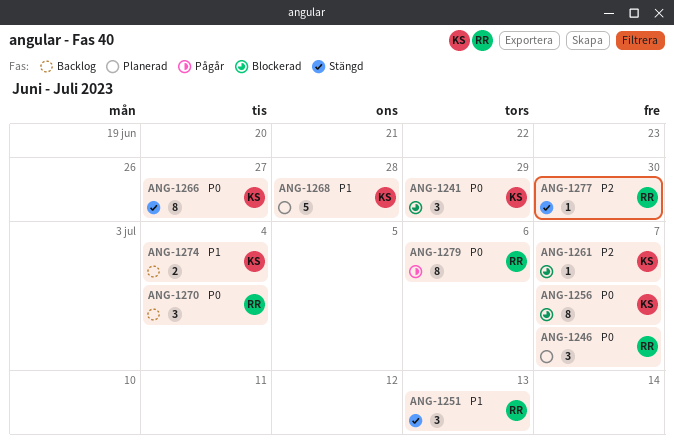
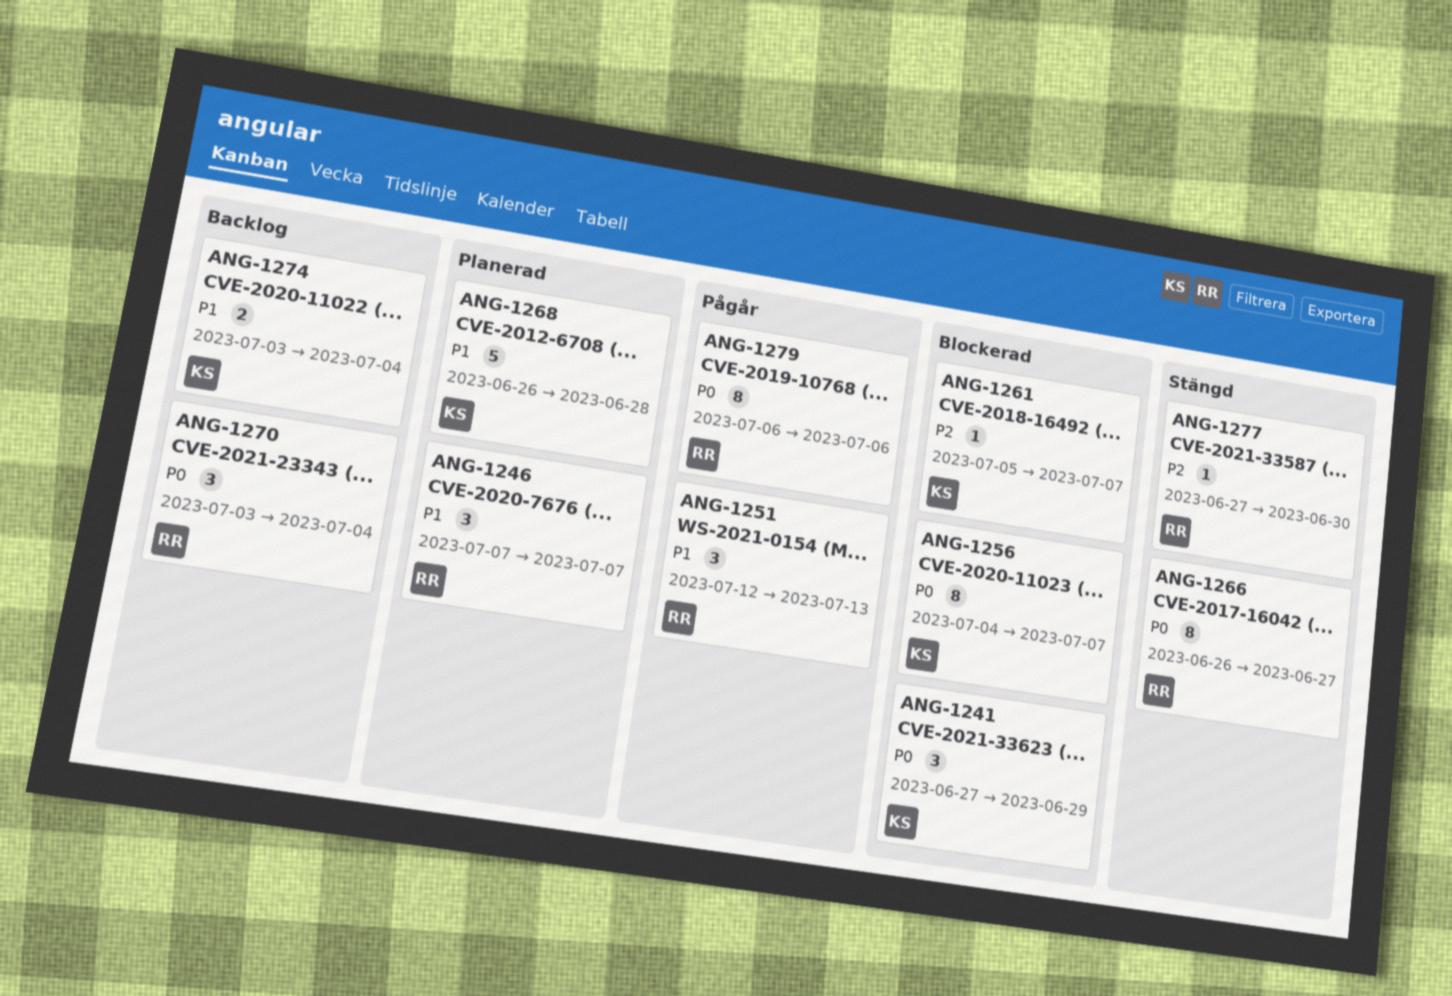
ANG-1246, priority: P0 -> P1
ANG-1251, status: Stängd -> Pågår
ANG-1266, owner: KS -> RR

